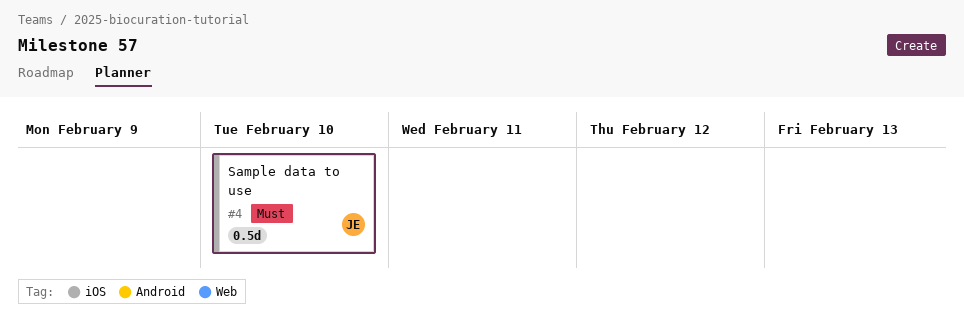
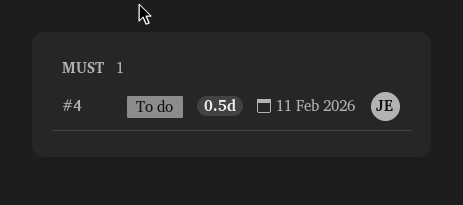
#4, due: Feb 10 -> Feb 11

